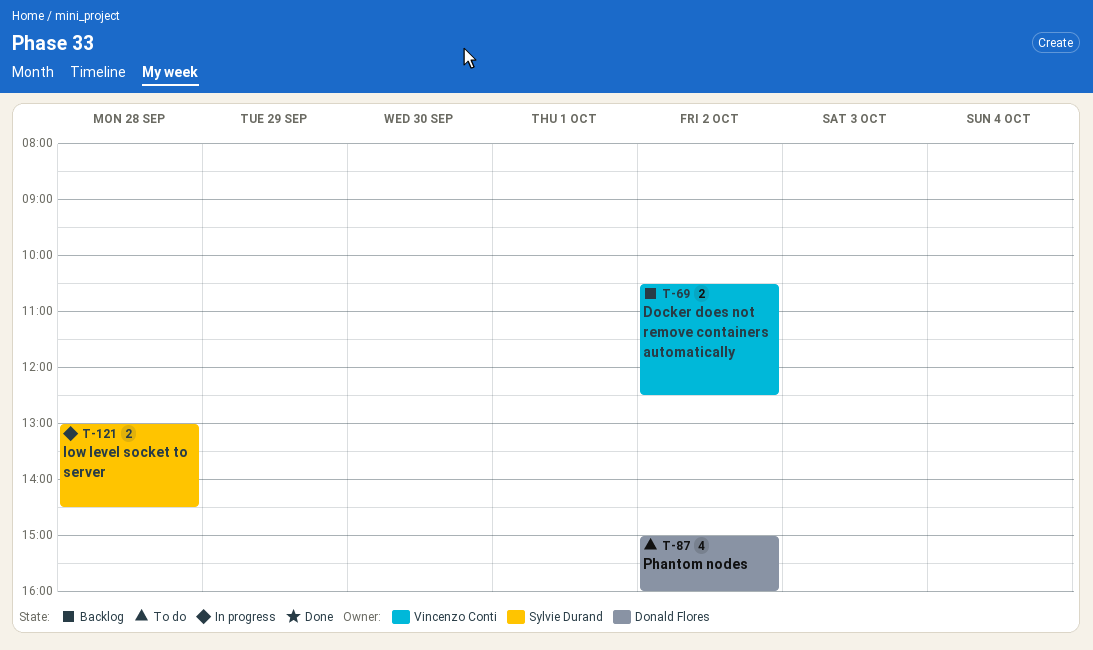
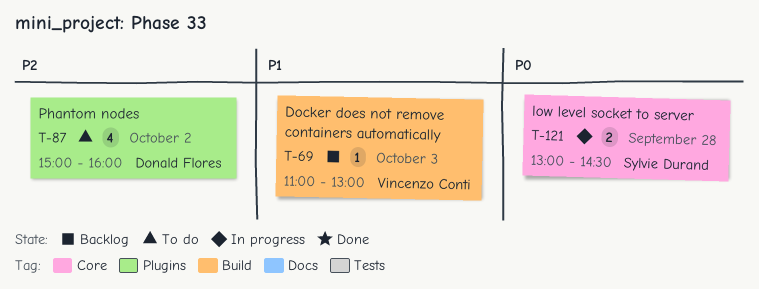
T-69, estimate: 2 -> 1
T-69, day: Oct 2 -> Oct 3
T-69, begins: 10:30 -> 11:00
T-69, ends: 12:30 -> 13:00

